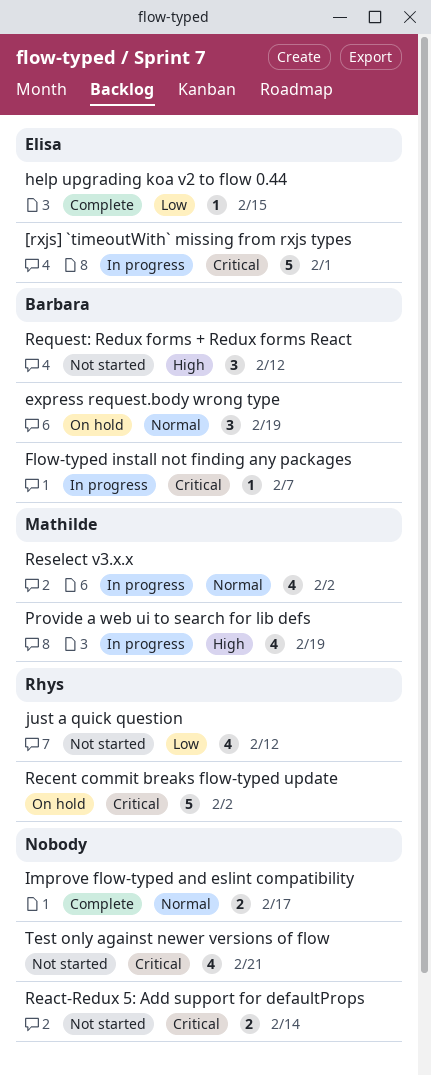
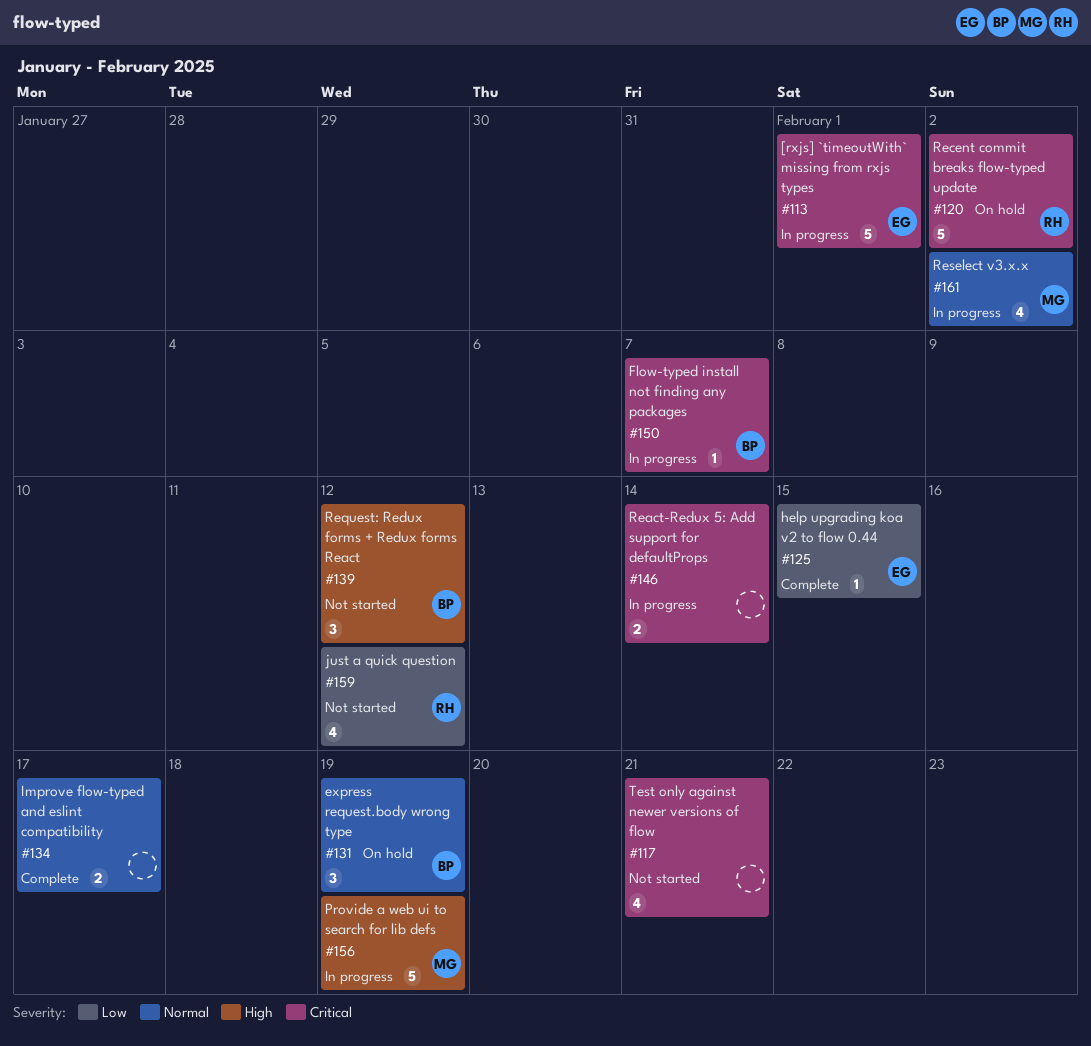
Provide a web ui to search for lib defs, estimate: 4 -> 5
React-Redux 5: Add support for defaultProps, status: Not started -> In progress

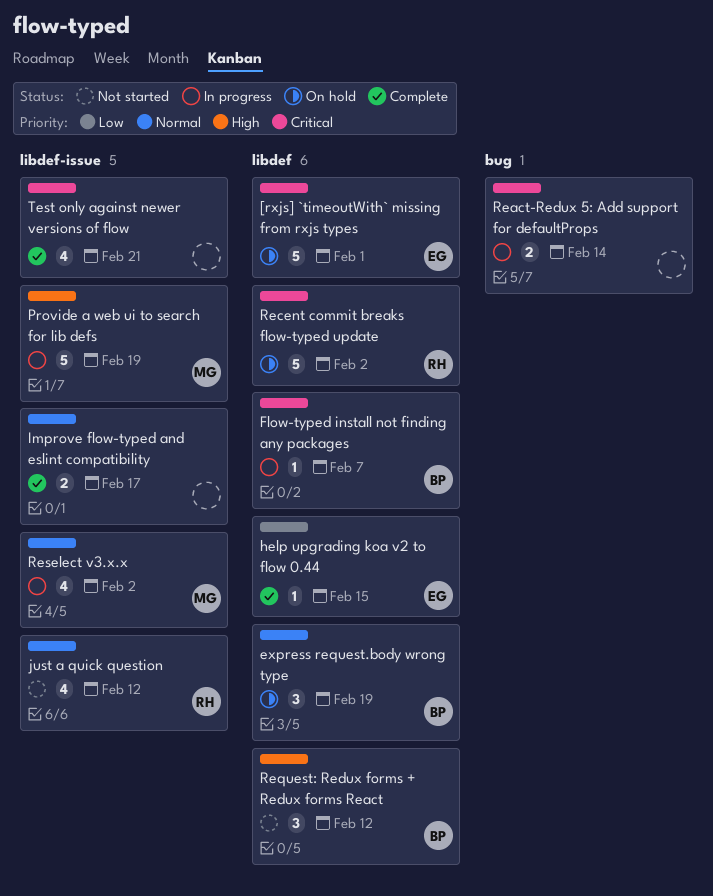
[rxjs] `timeoutWith` missing from rxjs types, status: In progress -> On hold
just a quick question, priority: Low -> Normal
Test only against newer versions of flow, status: Not started -> Complete

